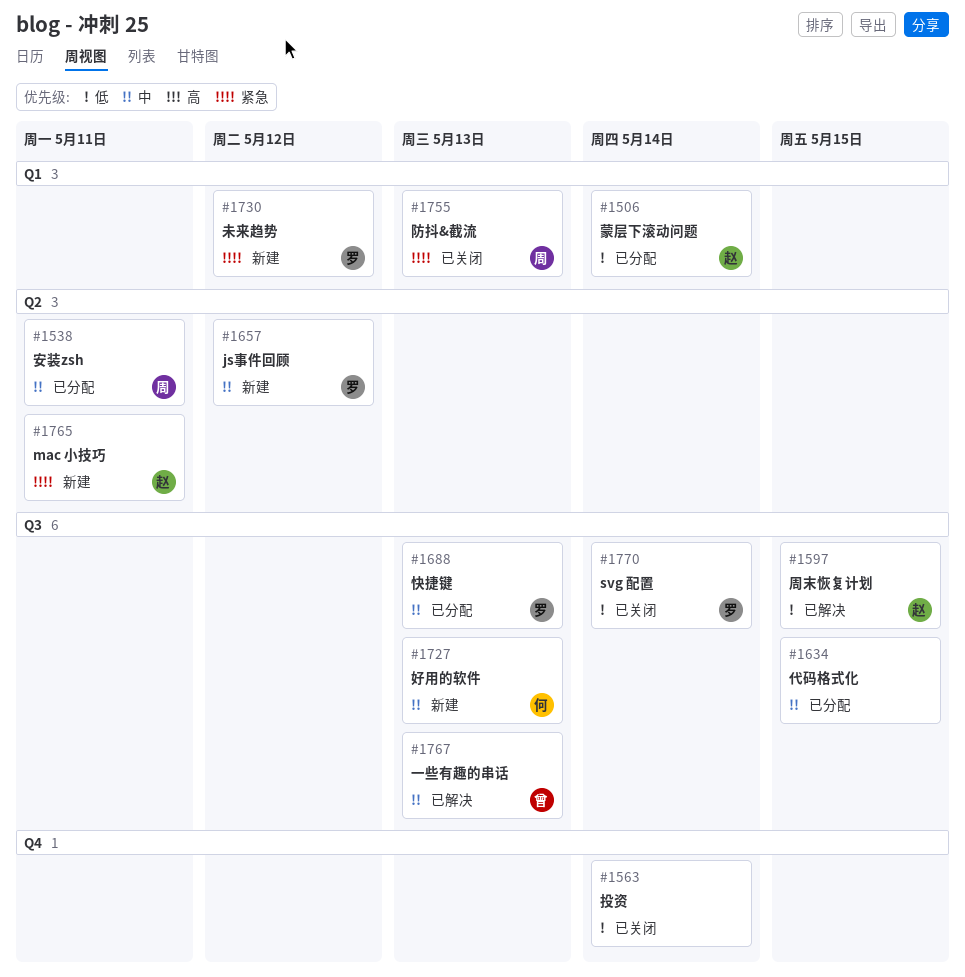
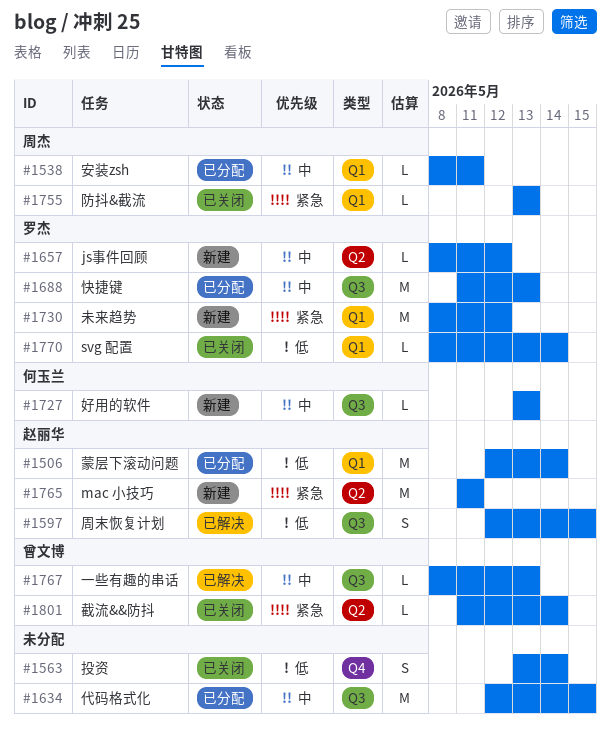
#1538, label: Q2 -> Q1
#1770, label: Q3 -> Q1
#1801: none -> present

